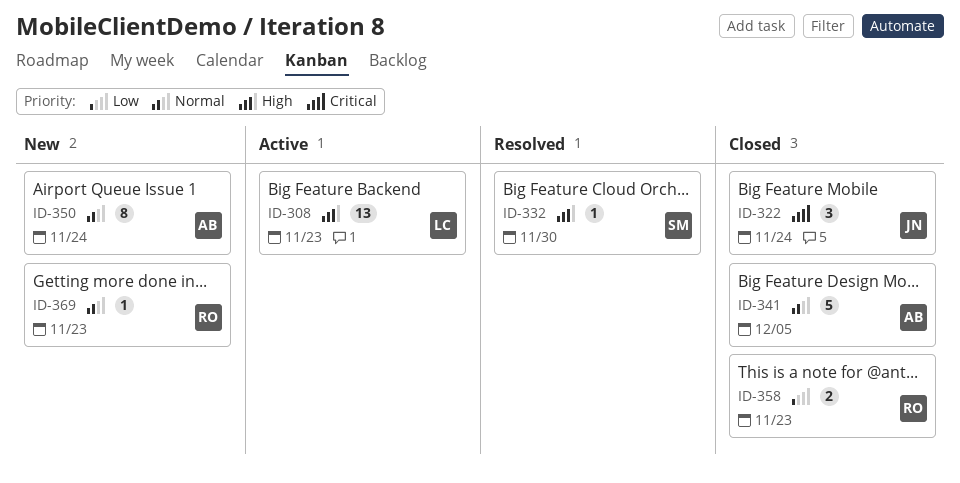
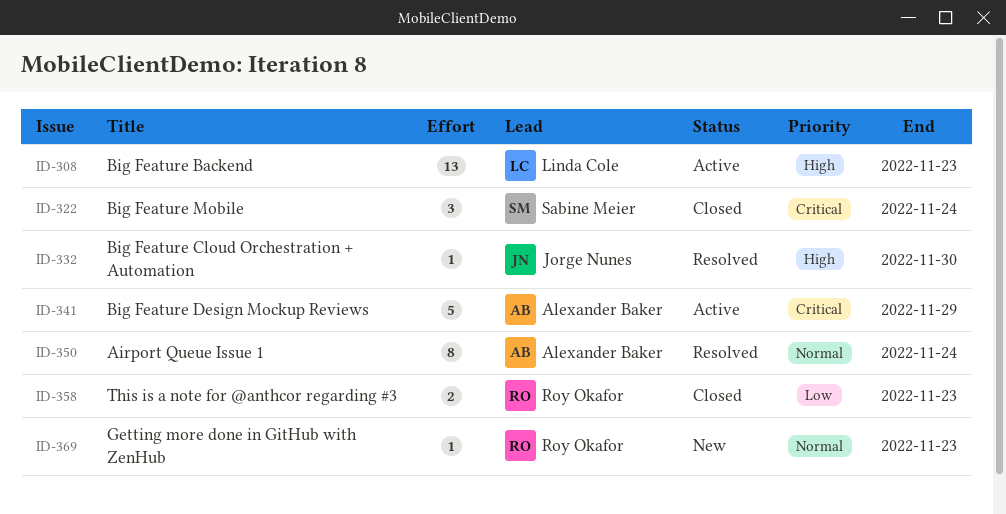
ID-322, owner: Jorge Nunes -> Sabine Meier
ID-332, owner: Sabine Meier -> Jorge Nunes
ID-341, status: Closed -> Active
ID-341, priority: Normal -> Critical
ID-341, due: Dec 5 -> Nov 29
ID-350, status: New -> Resolved

